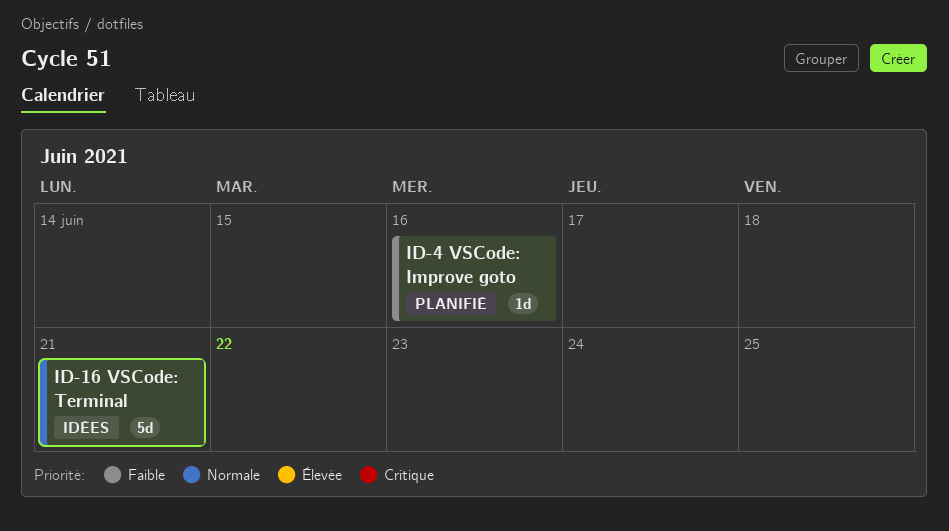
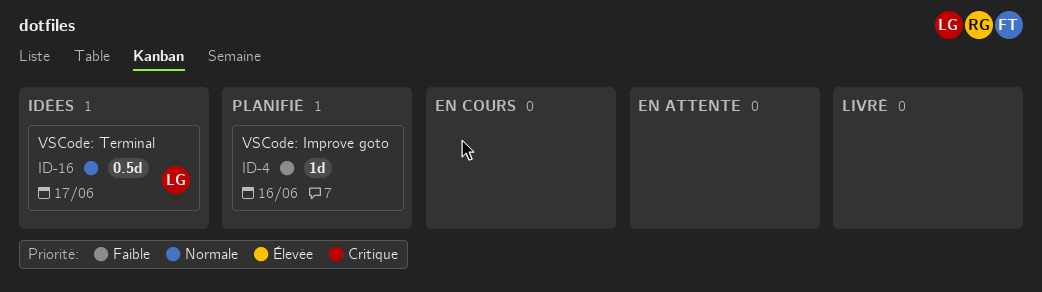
ID-16, estimate: 5d -> 0.5d
ID-16, due: Jun 21 -> Jun 17

